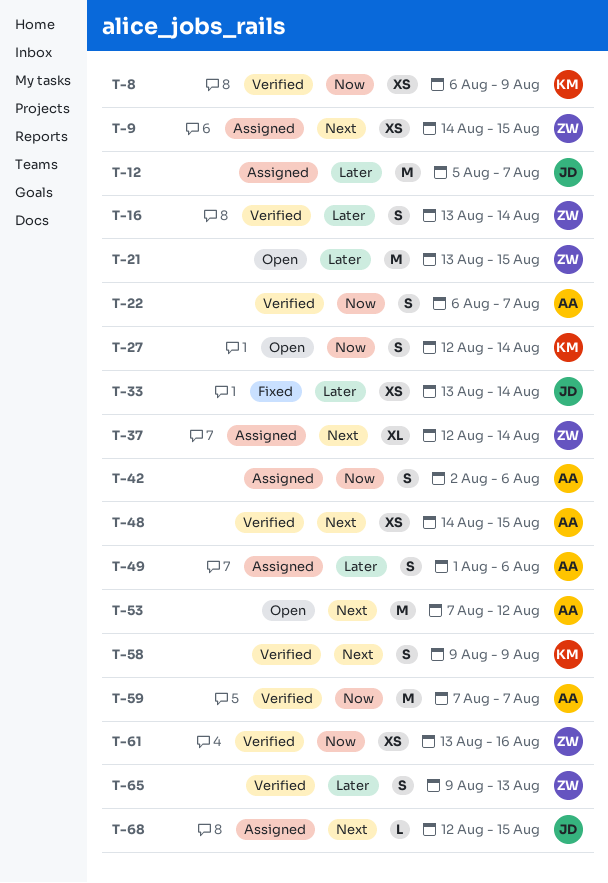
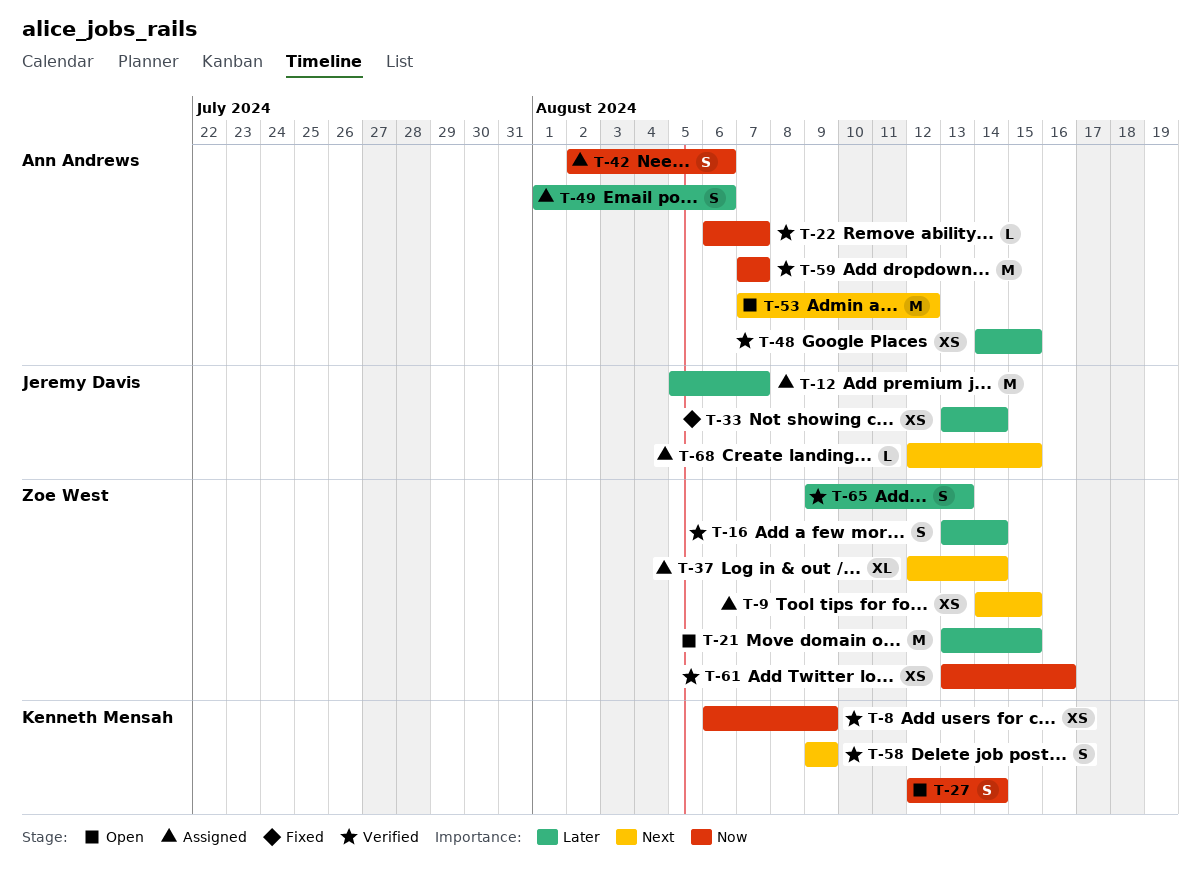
T-22, estimate: S -> L
T-48, priority: Next -> Later

